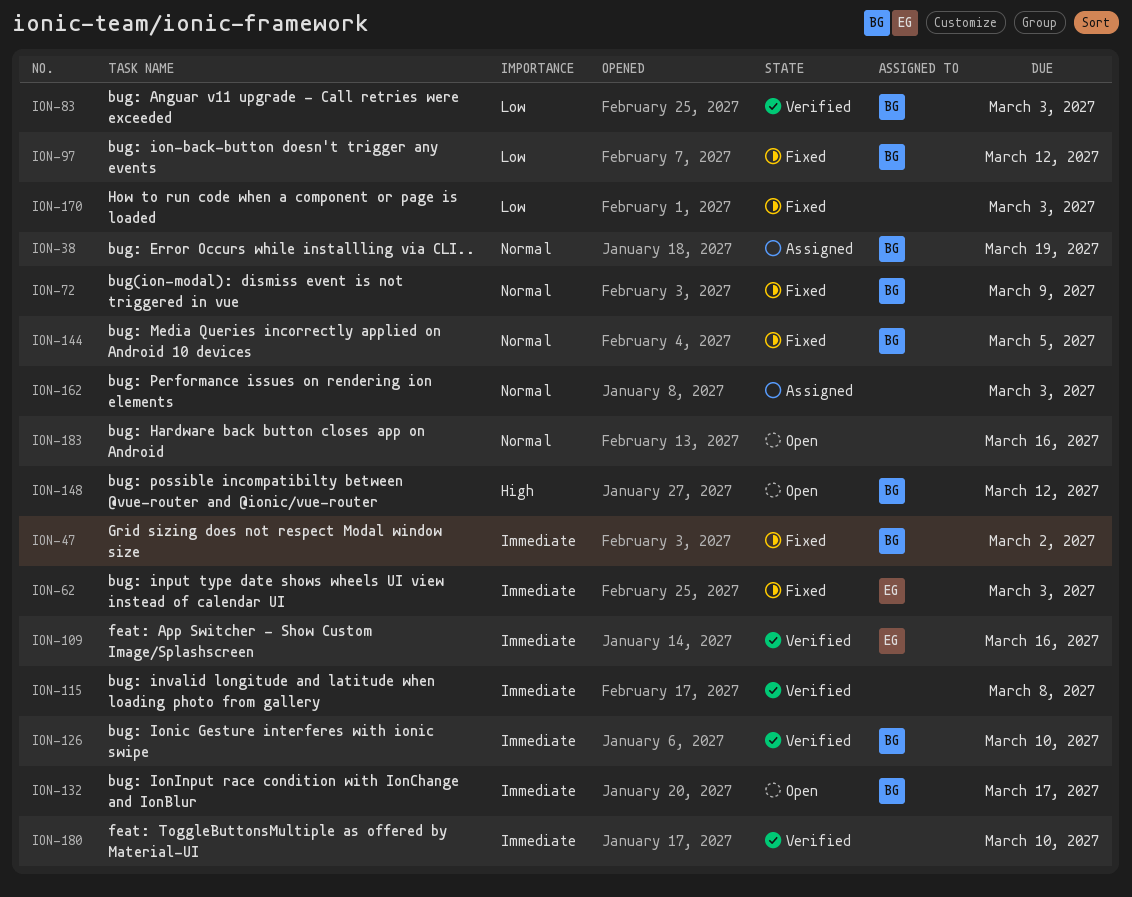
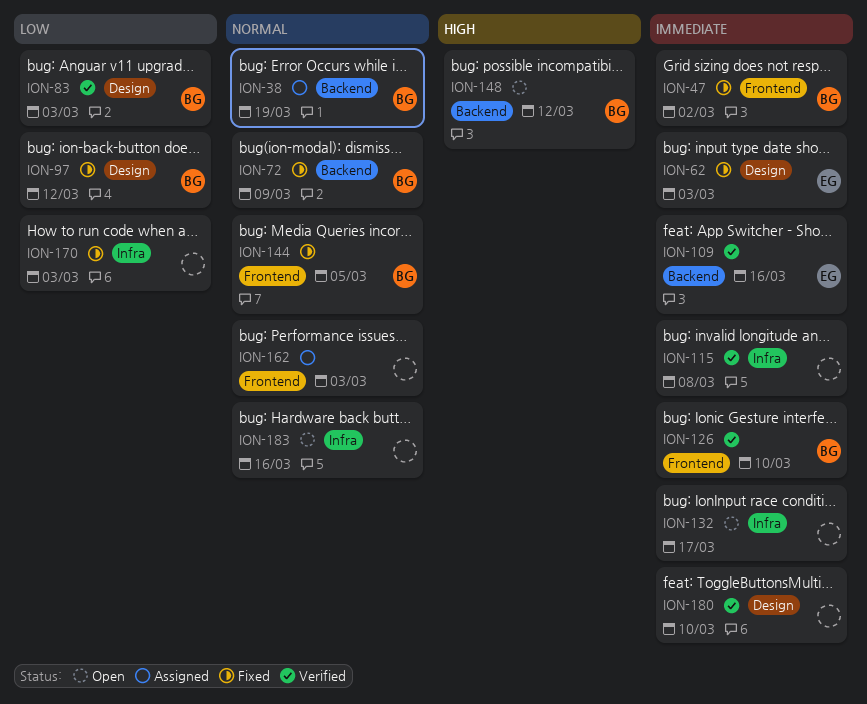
ION-132, owner: BG -> none

